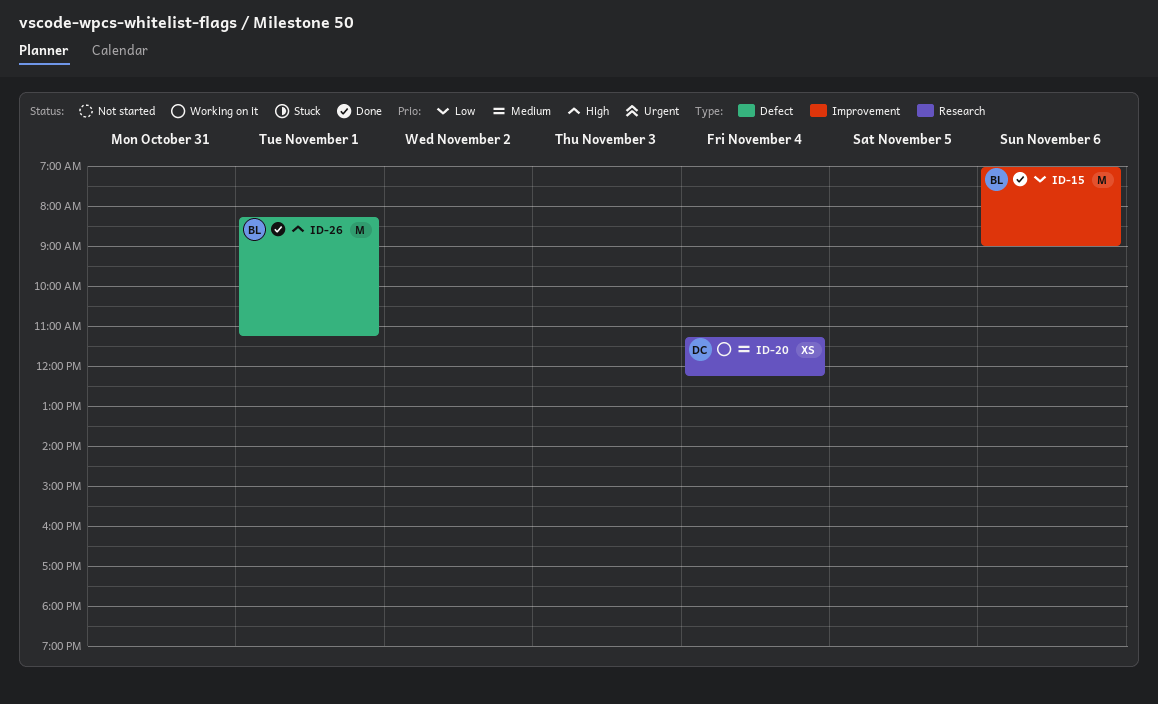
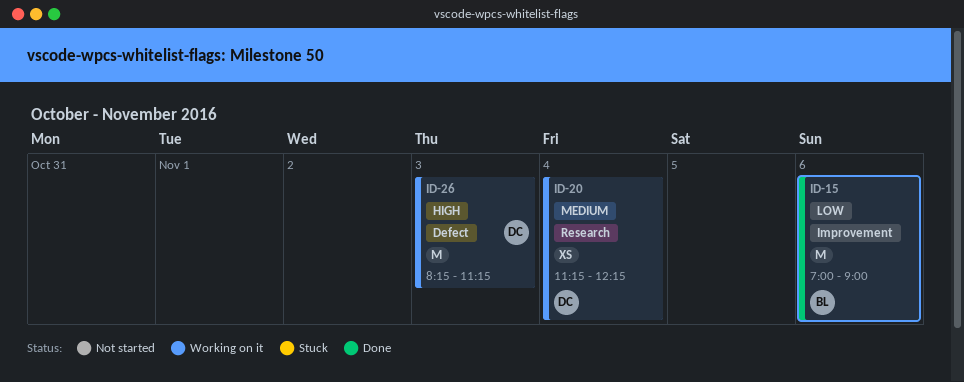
ID-26, status: Done -> Working on it
ID-26, owner: BL -> DC
ID-26, day: Nov 1 -> Nov 3

